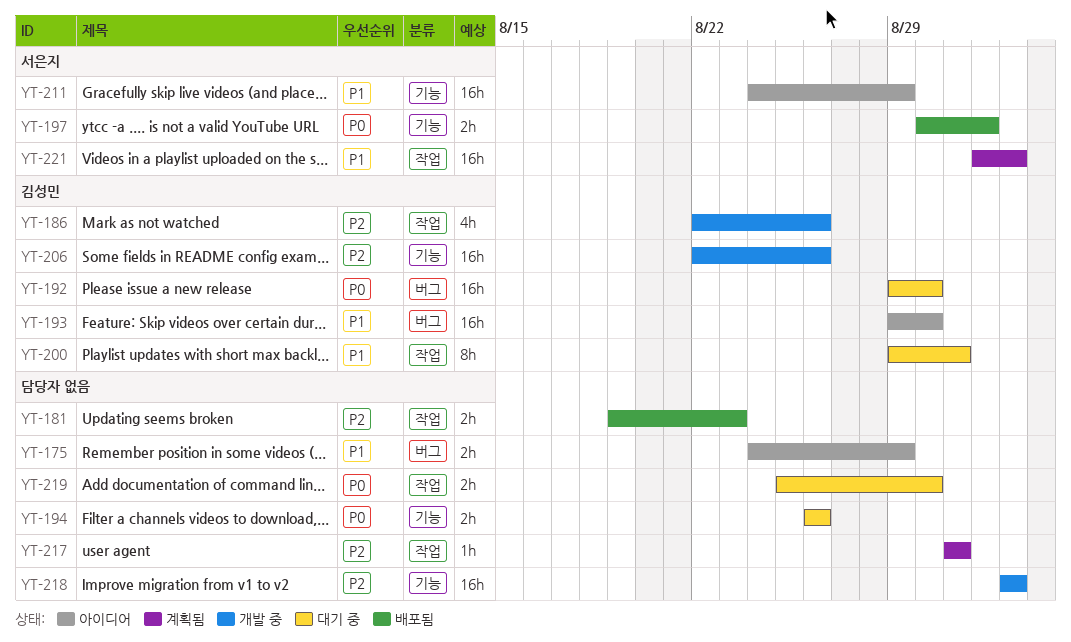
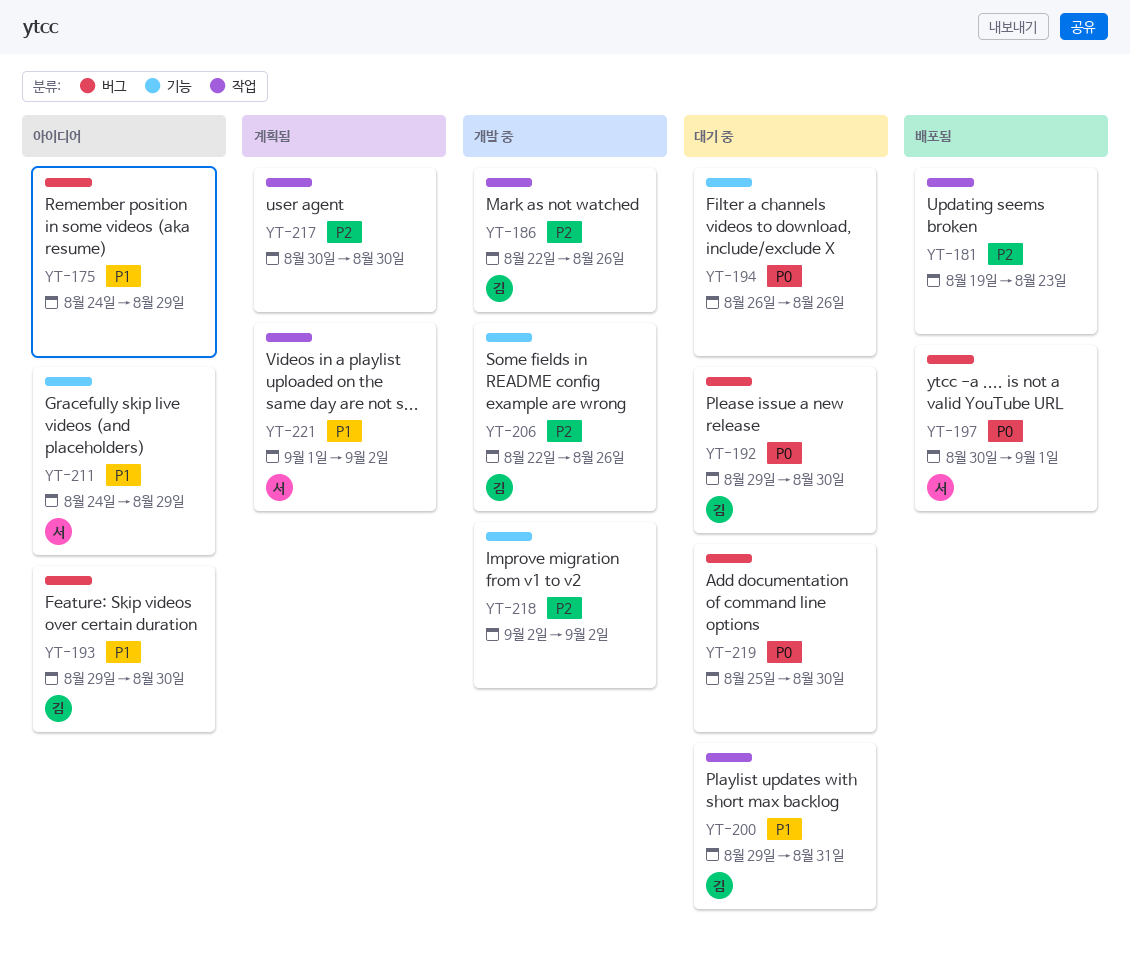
YT-197, label: 기능 -> 버그
YT-217, start: Aug 31 -> Aug 30
YT-217, due: Aug 31 -> Aug 30
YT-219, label: 작업 -> 버그

